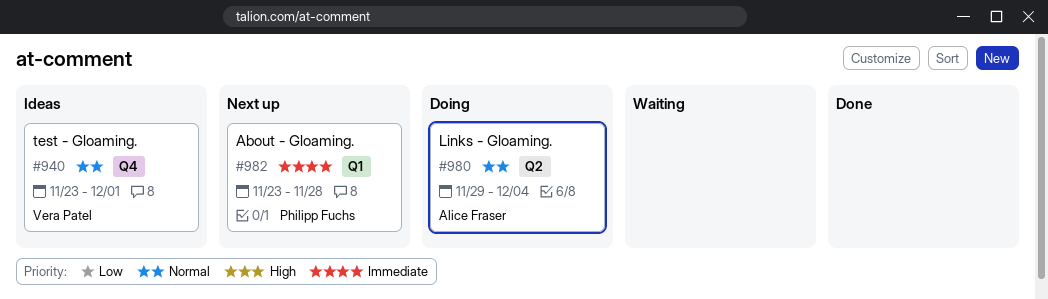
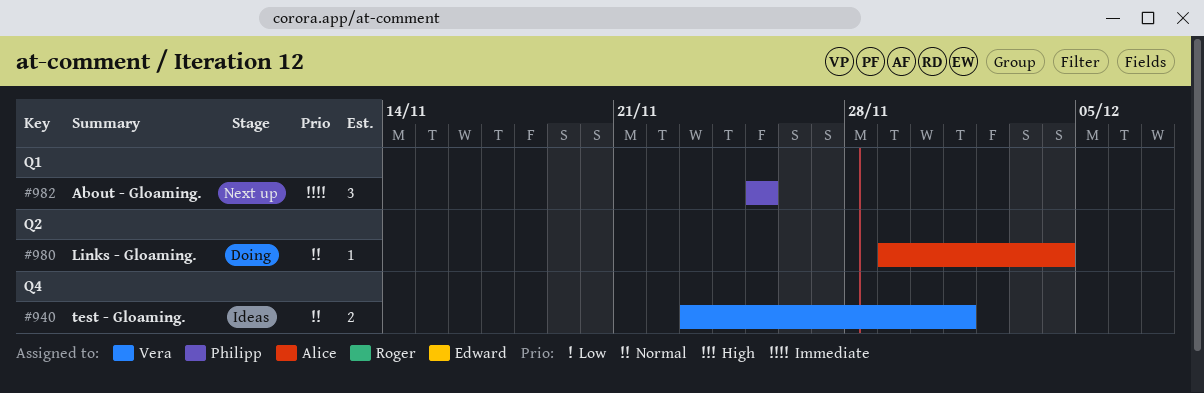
#982, start: Nov 23 -> Nov 25
#982, due: Nov 28 -> Nov 25

